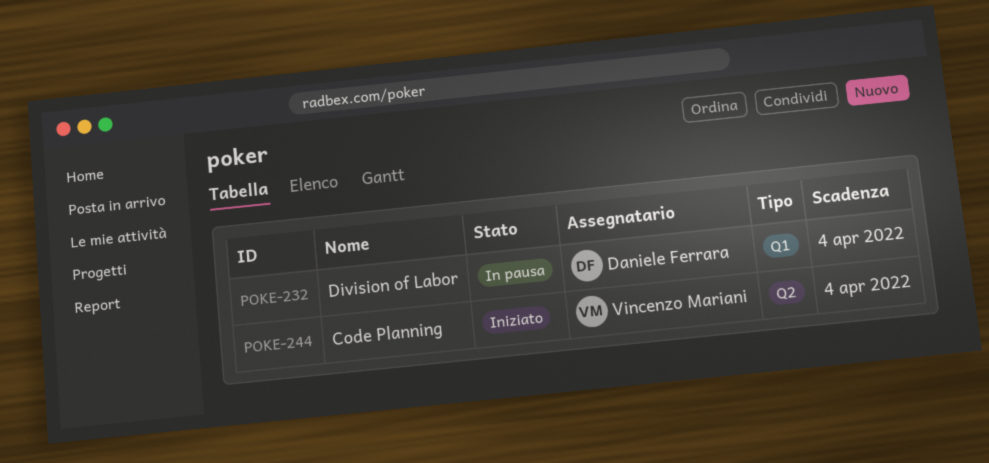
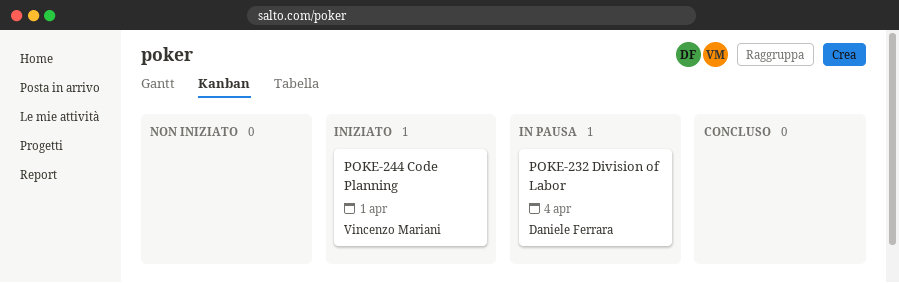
POKE-244, due: Apr 4 -> Apr 1

